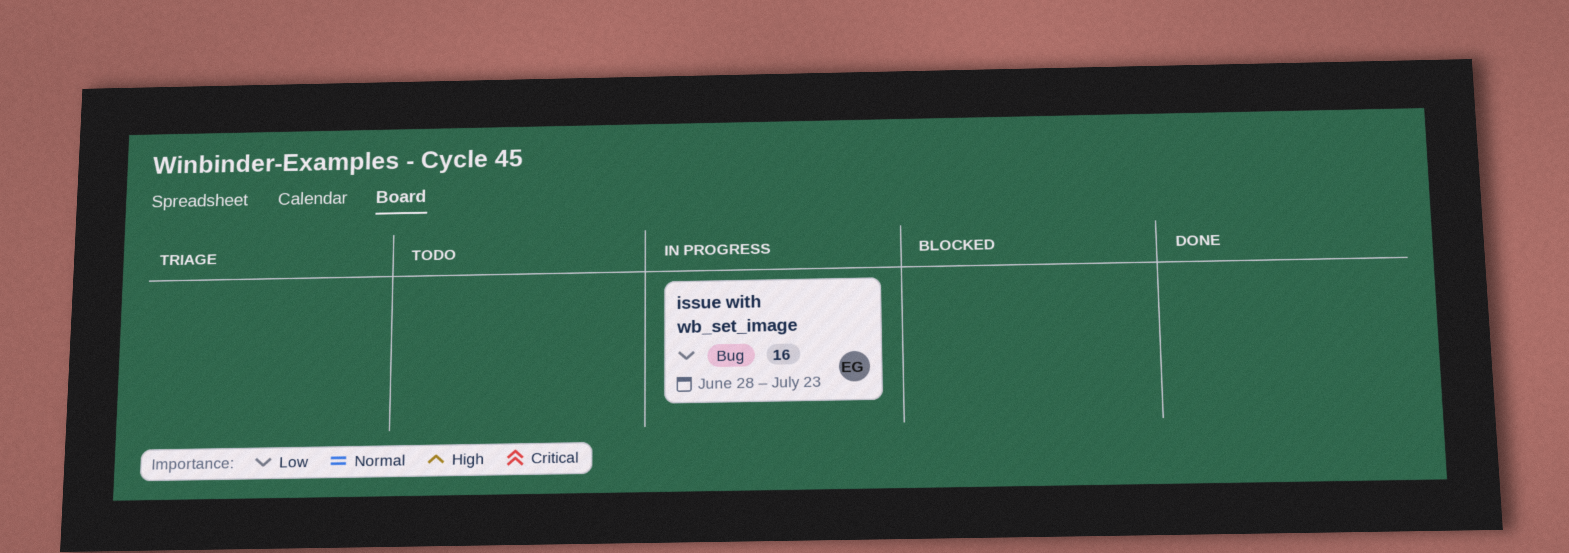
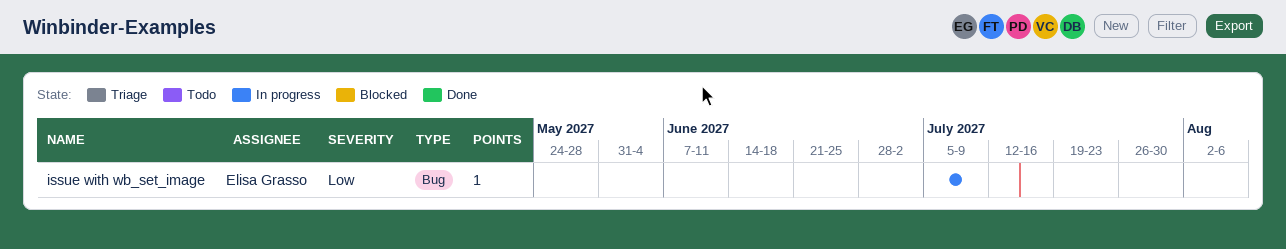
issue with wb_set_image, estimate: 16 -> 1
issue with wb_set_image, start: Jun 28 -> Jul 5
issue with wb_set_image, due: Jul 23 -> Jul 9

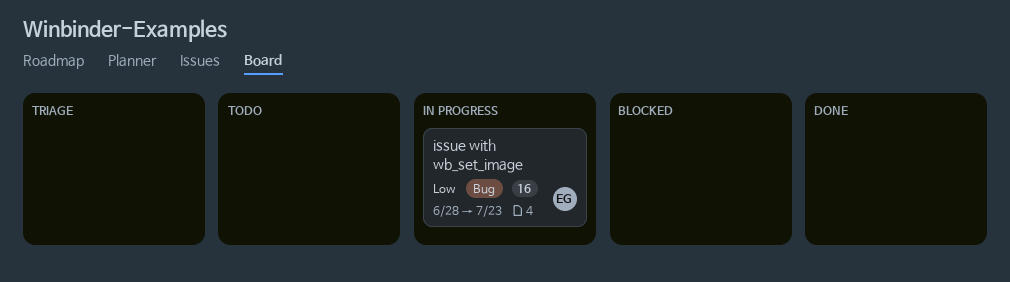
issue with wb_set_image, estimate: 1 -> 16
issue with wb_set_image, start: Jul 5 -> Jun 28
issue with wb_set_image, due: Jul 9 -> Jul 23

